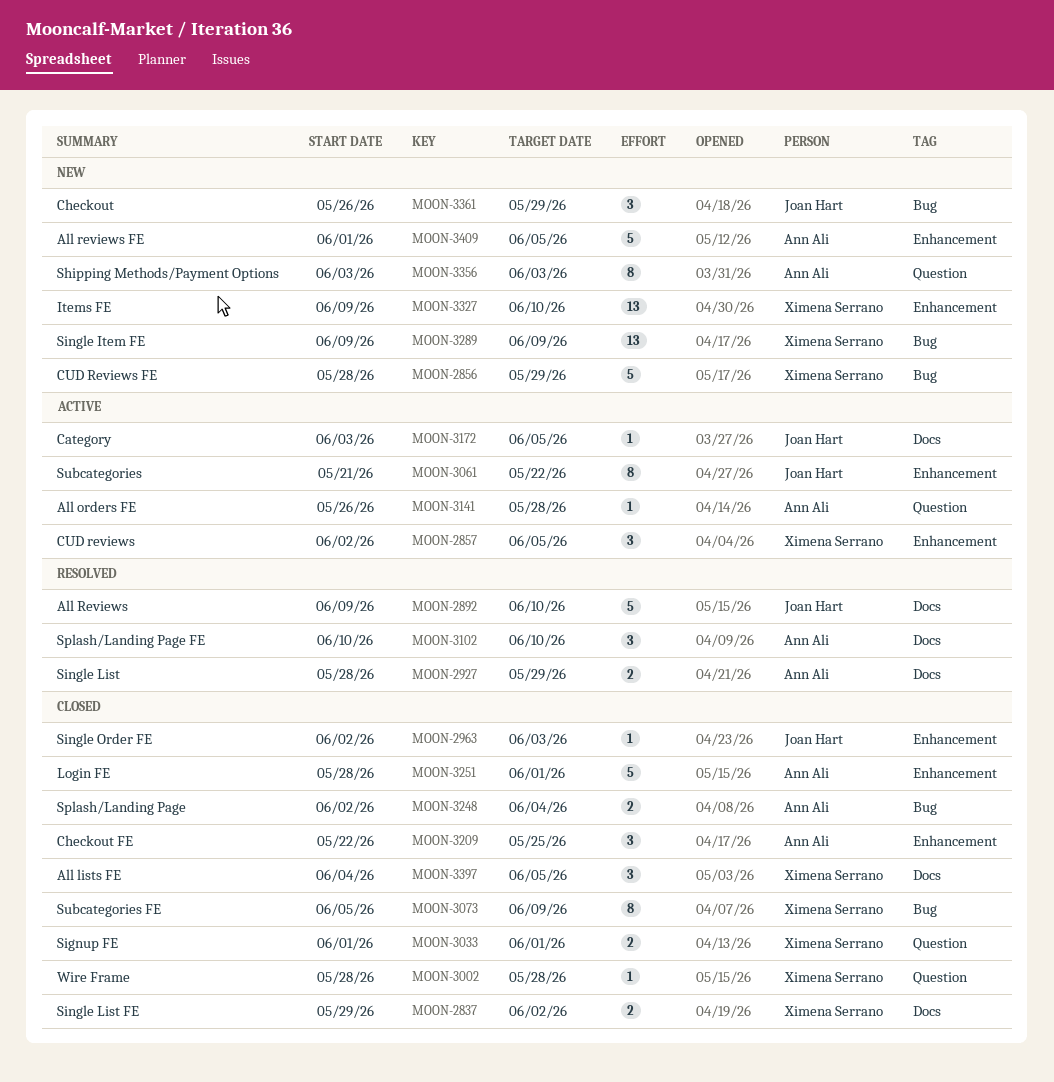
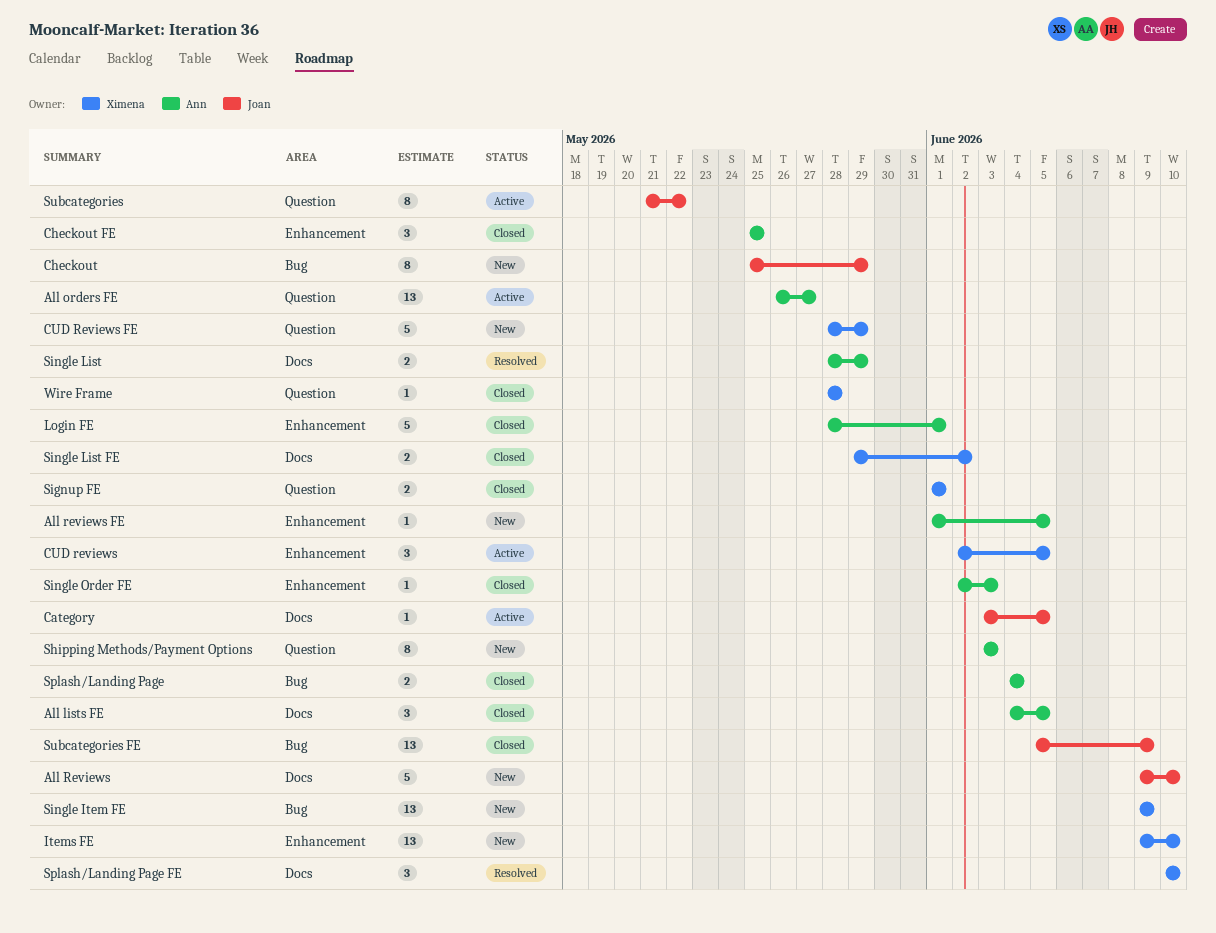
All lists FE, owner: Ximena Serrano -> Ann Ali
All orders FE, estimate: 1 -> 13
All orders FE, due: May 28 -> May 27
All Reviews, status: Resolved -> New
All reviews FE, estimate: 5 -> 1
Checkout, estimate: 3 -> 8
Checkout, start: May 26 -> May 25
Checkout FE, start: May 22 -> May 25
CUD Reviews FE, label: Bug -> Question
Single Order FE, owner: Joan Hart -> Ann Ali
Splash/Landing Page, start: Jun 2 -> Jun 4
Splash/Landing Page FE, owner: Ann Ali -> Ximena Serrano
Subcategories, label: Enhancement -> Question
Subcategories FE, owner: Ximena Serrano -> Joan Hart
Subcategories FE, estimate: 8 -> 13

